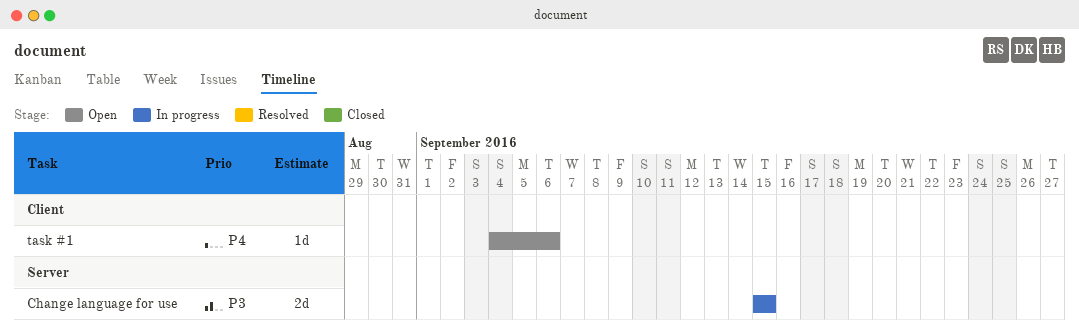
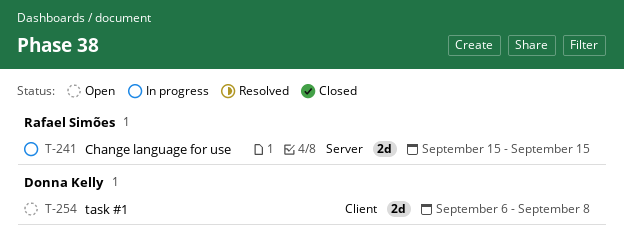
task #1, estimate: 1d -> 2d
task #1, start: Sep 4 -> Sep 6
task #1, due: Sep 6 -> Sep 8

